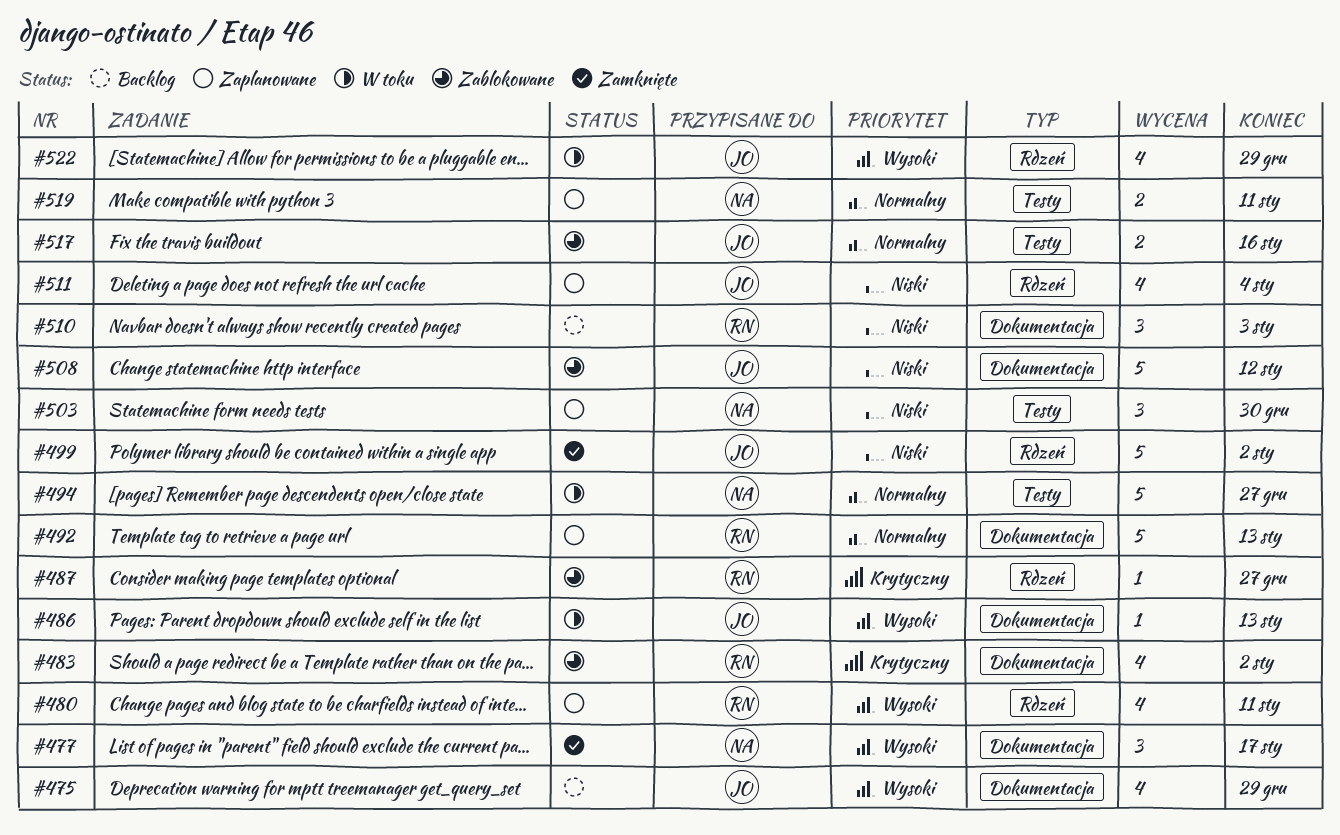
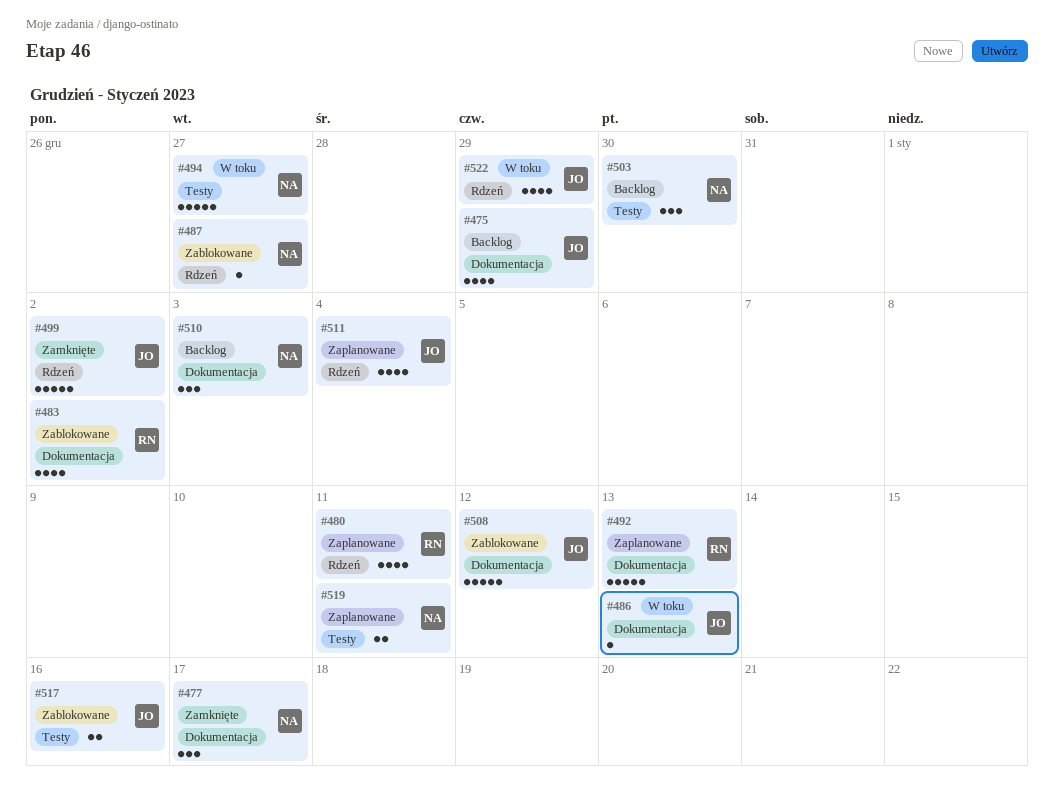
#487, owner: RN -> NA
#503, status: Zaplanowane -> Backlog
#510, owner: RN -> NA

